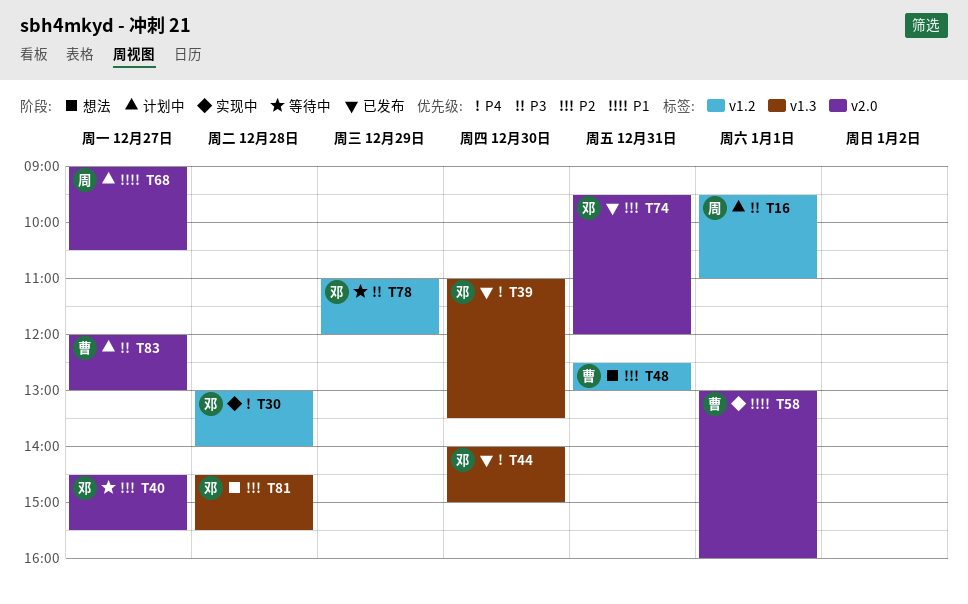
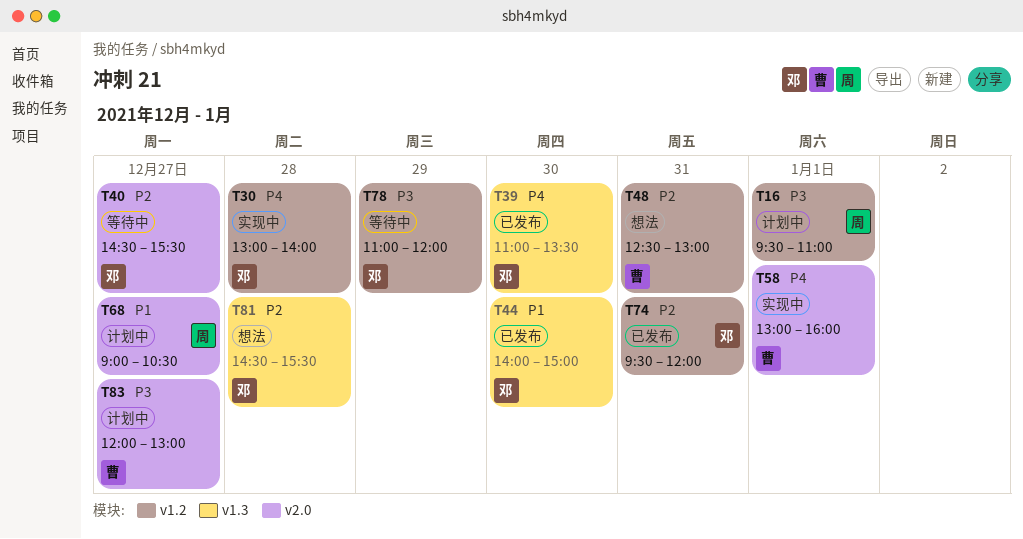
T44, priority: P4 -> P1
T58, priority: P1 -> P4
T74, label: v2.0 -> v1.2

